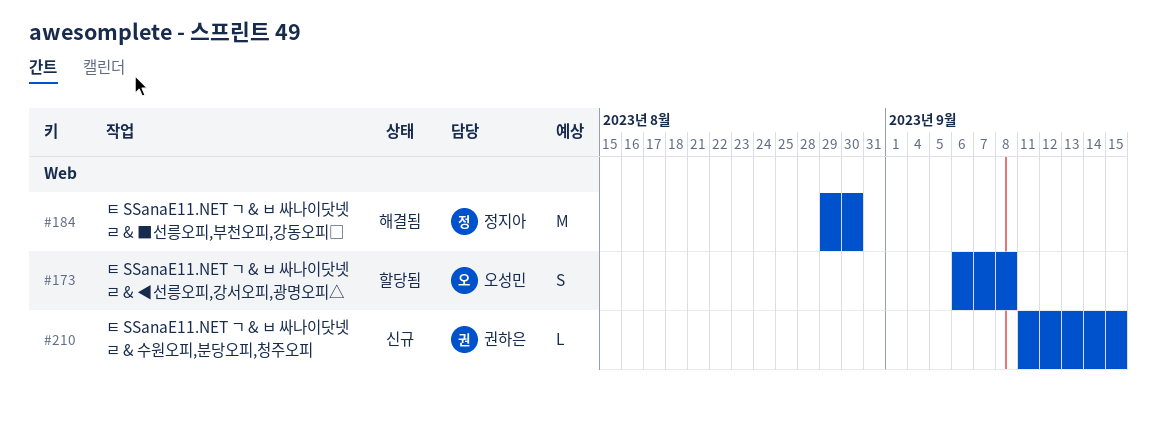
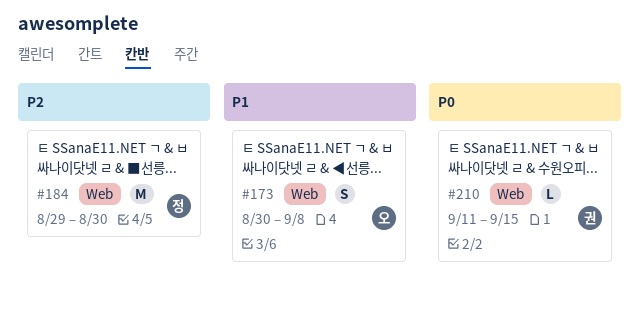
#173, start: Sep 6 -> Aug 30

